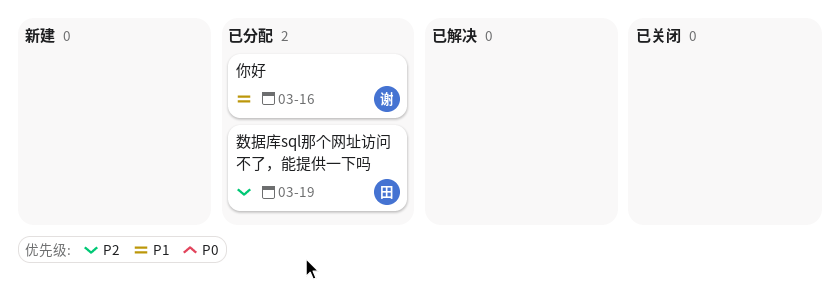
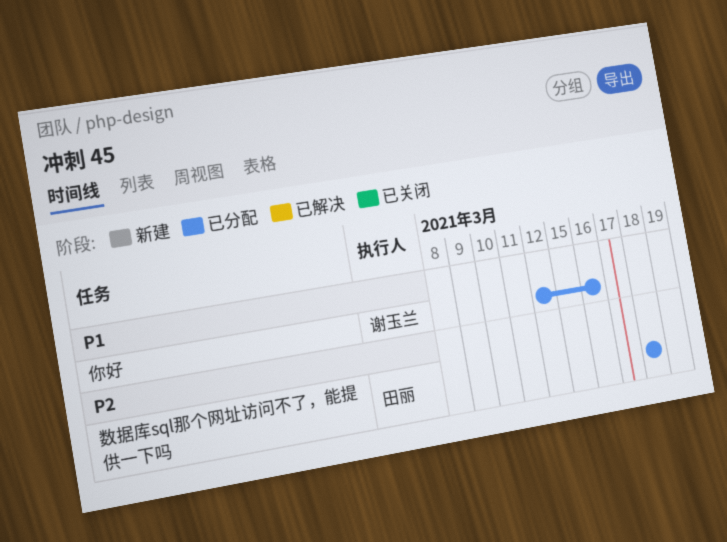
数据库sql那个网址访问不了，能提供一下吗, due: Mar 19 -> Mar 18

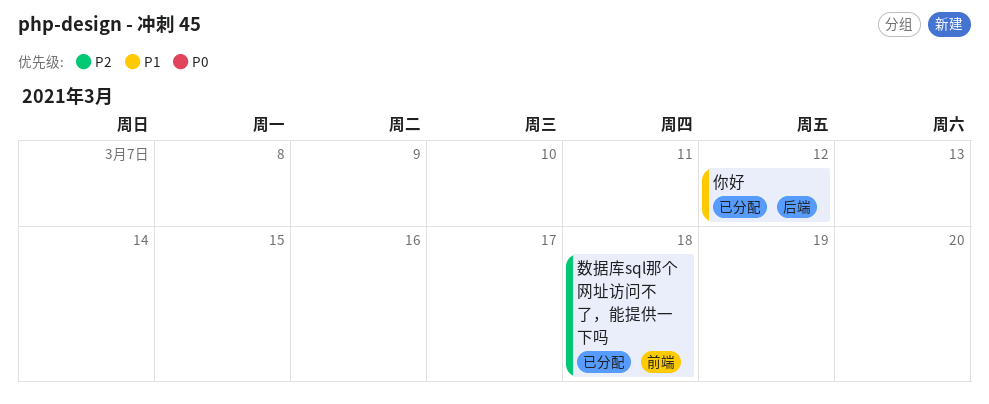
你好, due: Mar 16 -> Mar 12

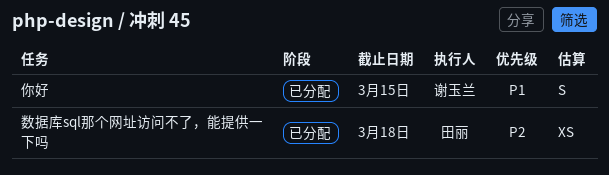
你好, due: Mar 12 -> Mar 15

